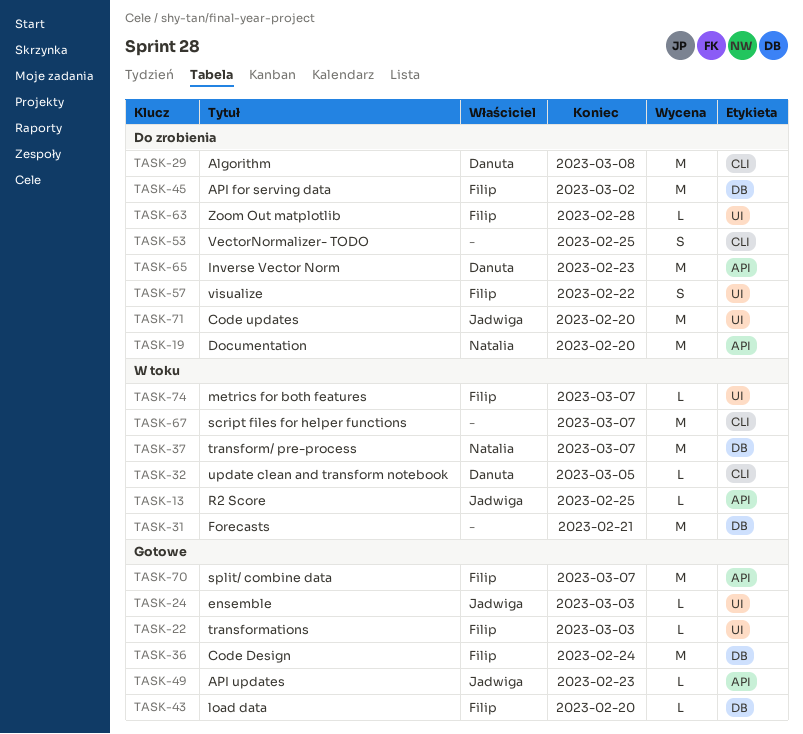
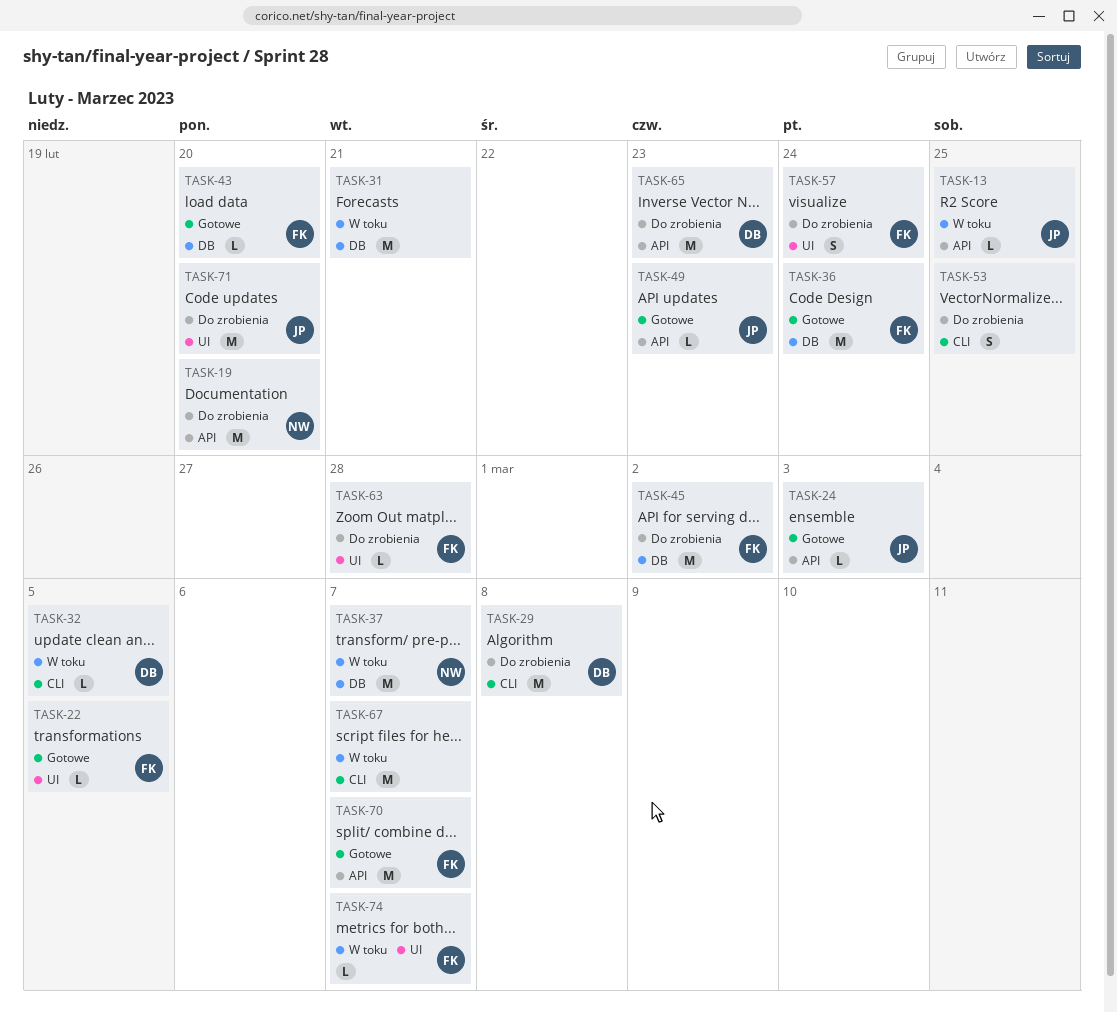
TASK-22, due: Mar 3 -> Mar 5
TASK-24, label: UI -> API
TASK-57, due: Feb 22 -> Feb 24

